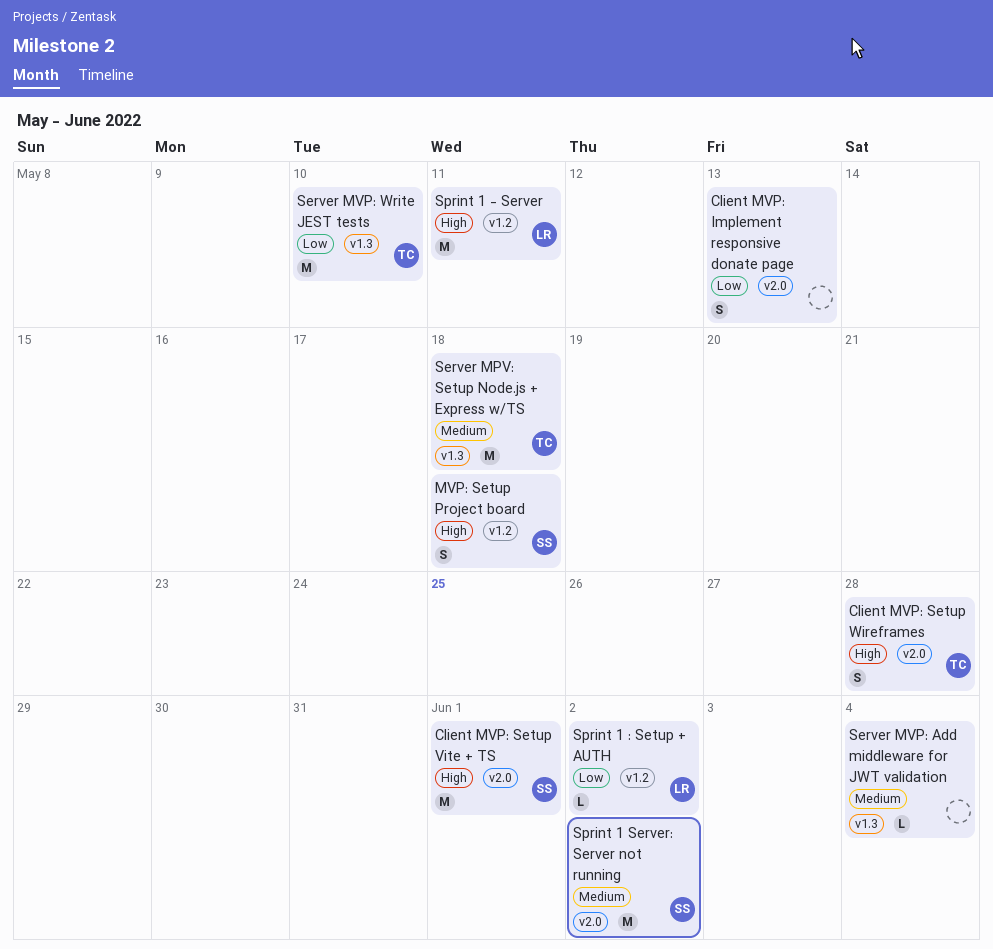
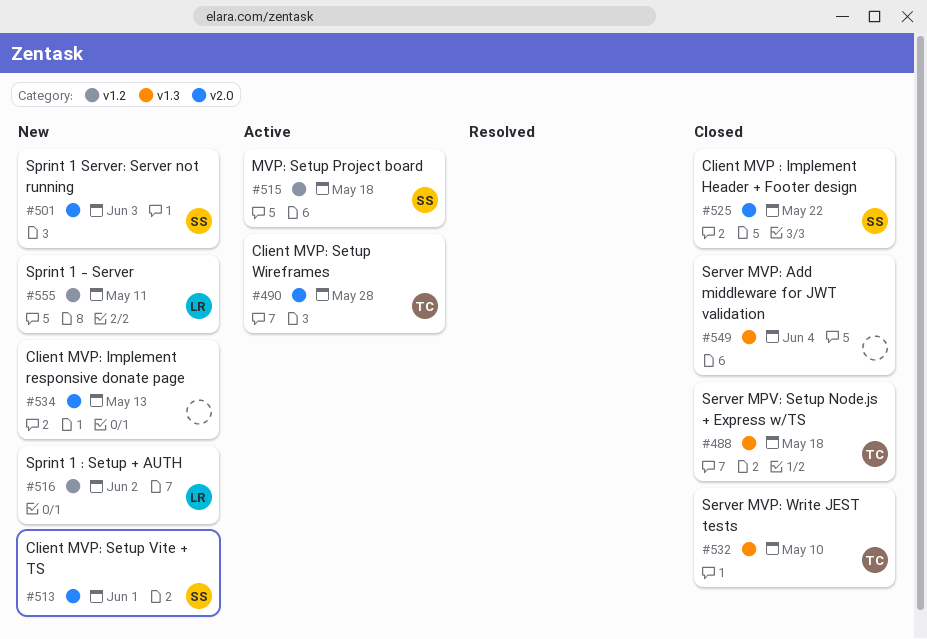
Client MVP : Implement Header + Footer design: none -> present
Sprint 1 Server: Server not running, due: Jun 2 -> Jun 3

